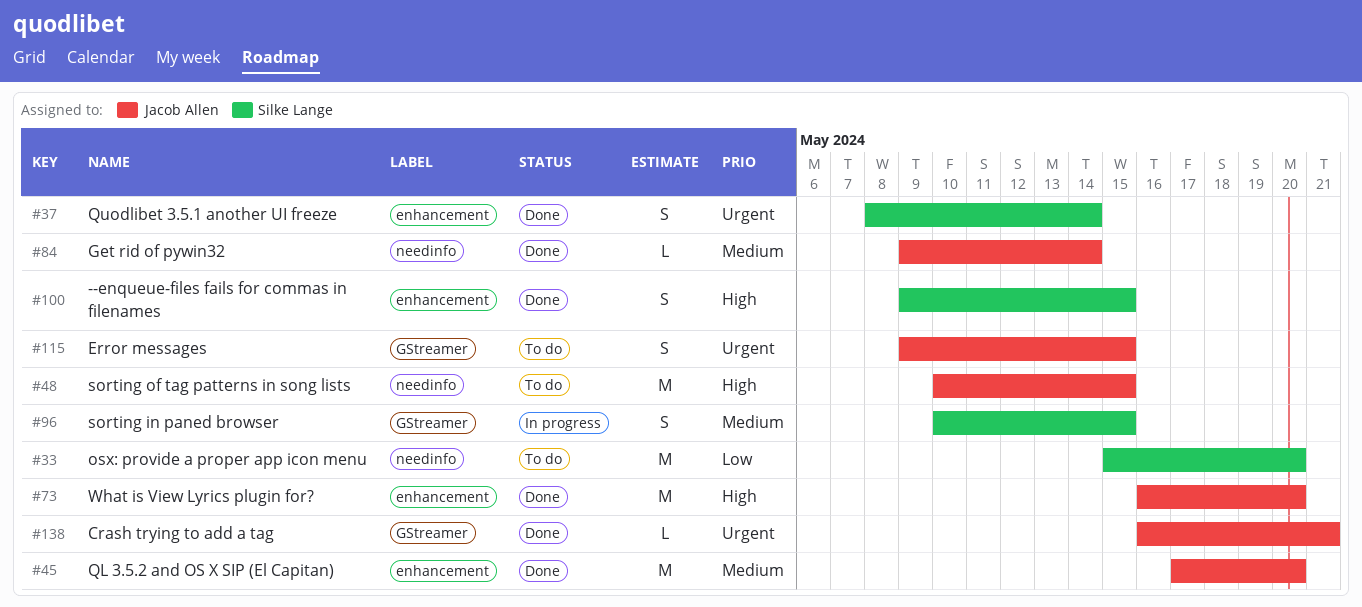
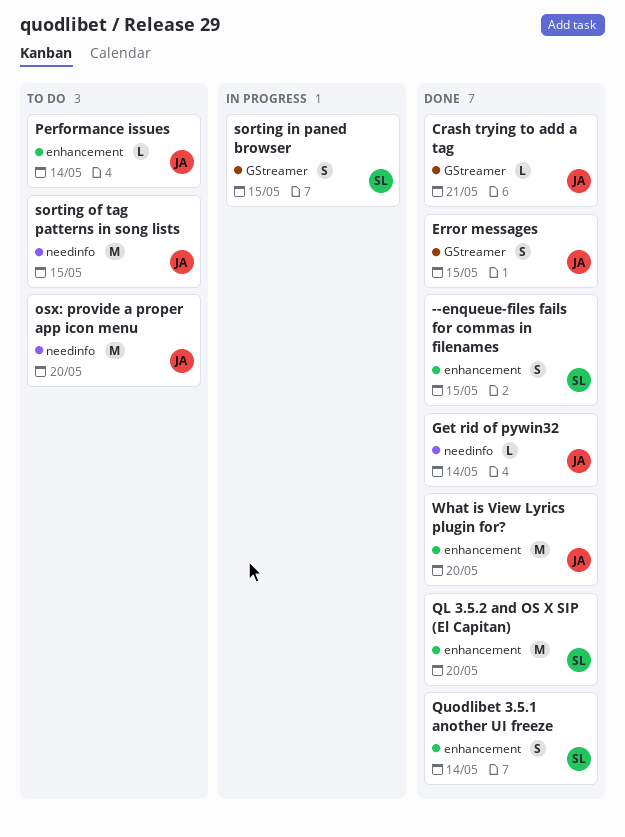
Error messages, status: To do -> Done
osx: provide a proper app icon menu, owner: Silke Lange -> Jacob Allen
Performance issues: none -> present
QL 3.5.2 and OS X SIP (El Capitan), owner: Jacob Allen -> Silke Lange

